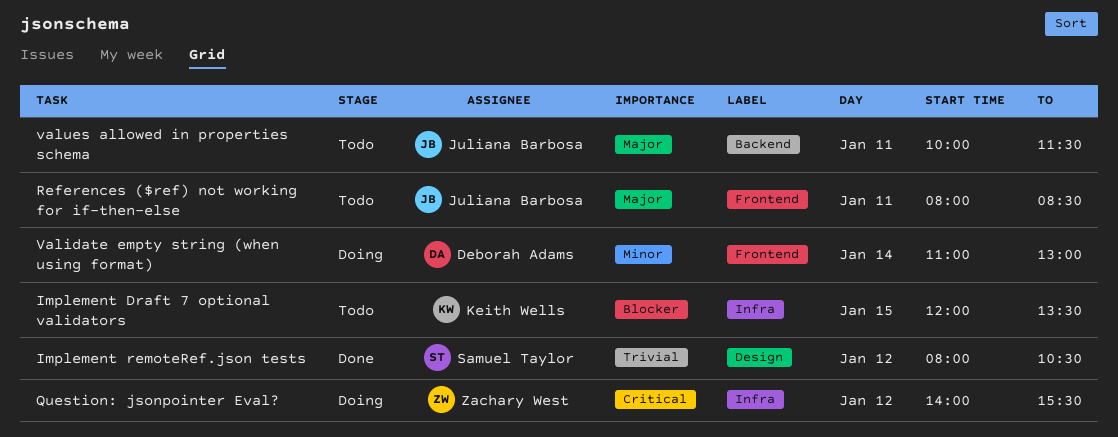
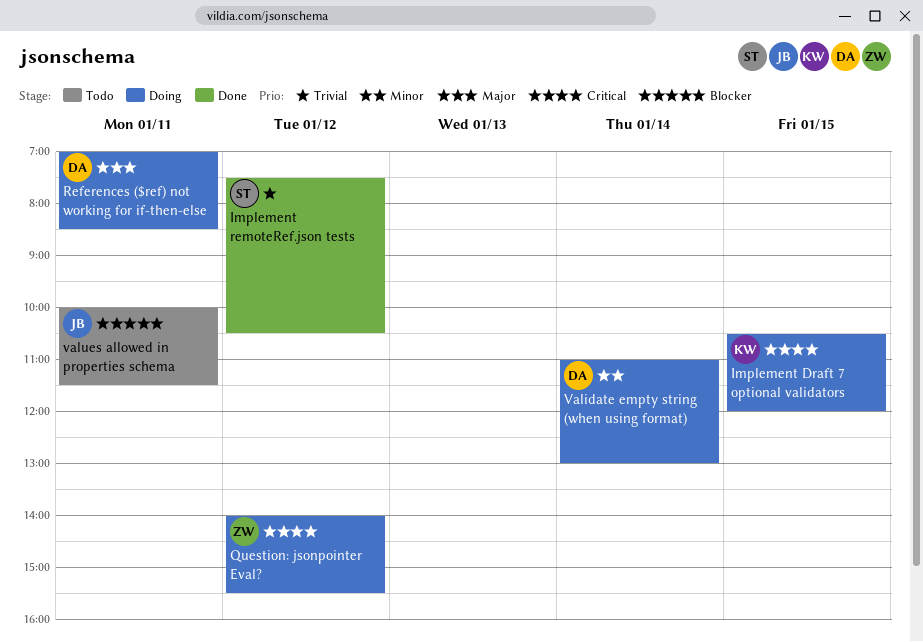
Implement Draft 7 optional validators, status: Todo -> Doing
Implement Draft 7 optional validators, priority: Blocker -> Critical
Implement Draft 7 optional validators, begins: 12:00 -> 10:30
Implement Draft 7 optional validators, ends: 13:30 -> 12:00
Implement remoteRef.json tests, begins: 08:00 -> 07:30
References ($ref) not working for if-then-else, status: Todo -> Doing
References ($ref) not working for if-then-else, owner: Juliana Barbosa -> Deborah Adams
References ($ref) not working for if-then-else, begins: 08:00 -> 07:00
values allowed in properties schema, priority: Major -> Blocker

